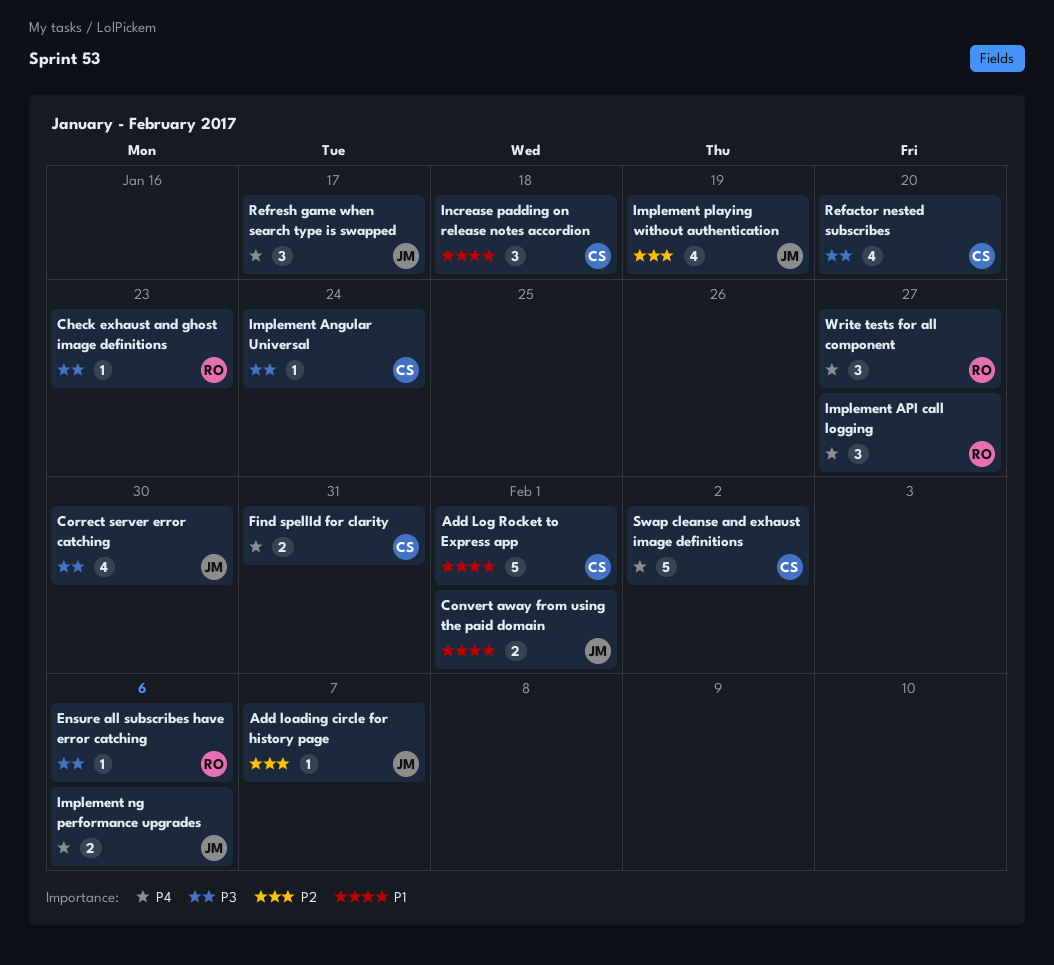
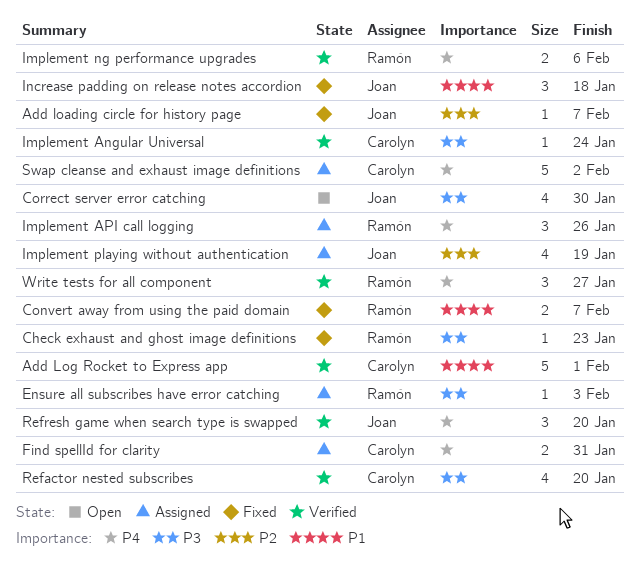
Convert away from using the paid domain, owner: Joan -> Ramón
Convert away from using the paid domain, due: Feb 1 -> Feb 7
Ensure all subscribes have error catching, due: Feb 6 -> Feb 3
Implement API call logging, due: Jan 27 -> Jan 26
Implement ng performance upgrades, owner: Joan -> Ramón
Increase padding on release notes accordion, owner: Carolyn -> Joan
Refresh game when search type is swapped, due: Jan 17 -> Jan 20

